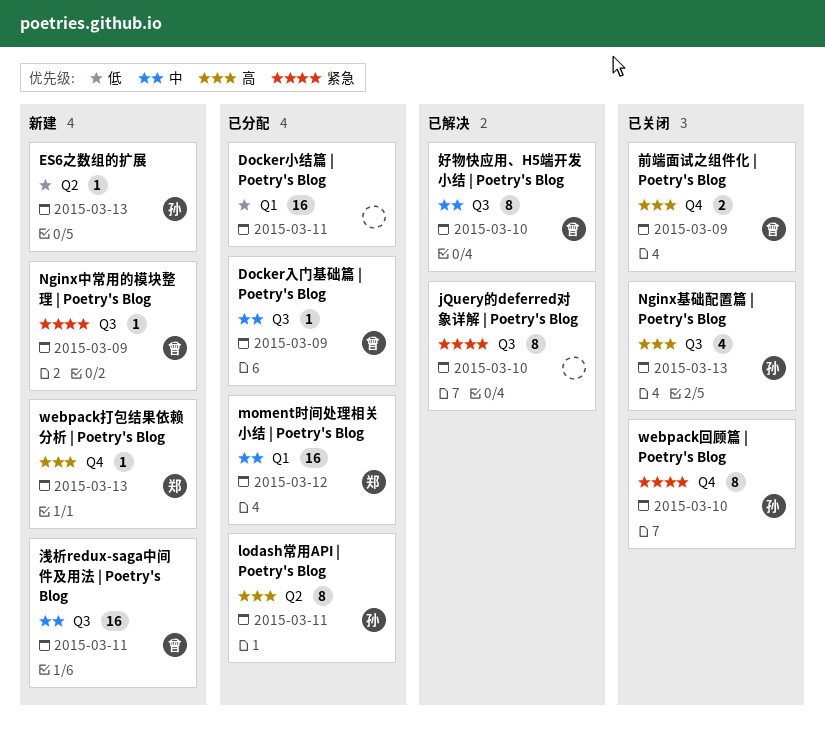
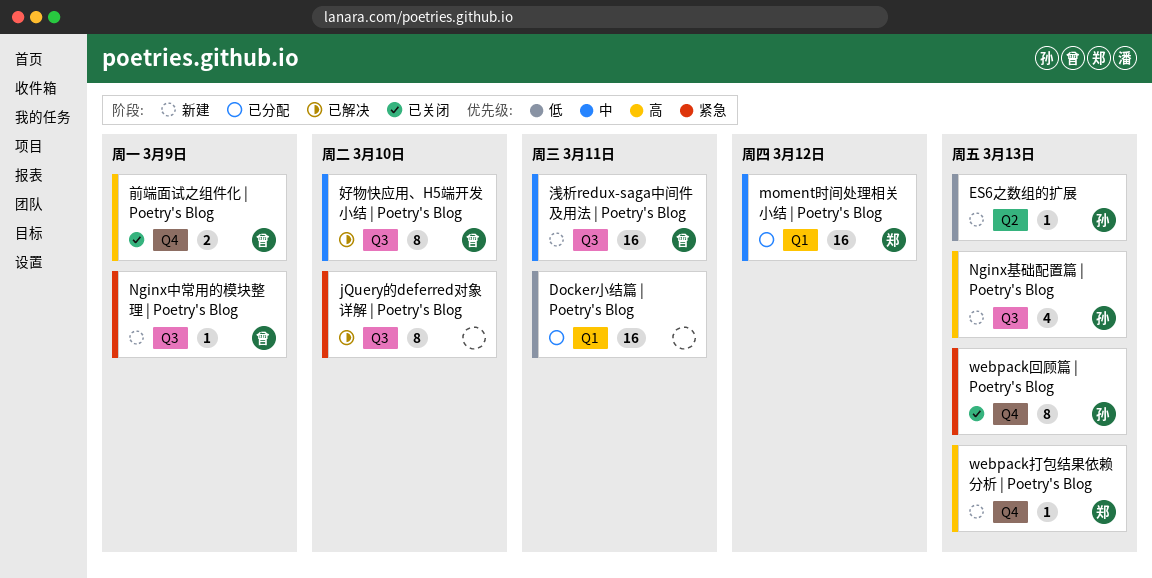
Docker入门基础篇 | Poetry's Blog: present -> none
lodash常用API | Poetry's Blog: present -> none
Nginx基础配置篇 | Poetry's Blog, status: 已关闭 -> 新建
webpack回顾篇 | Poetry's Blog, due: Mar 10 -> Mar 13

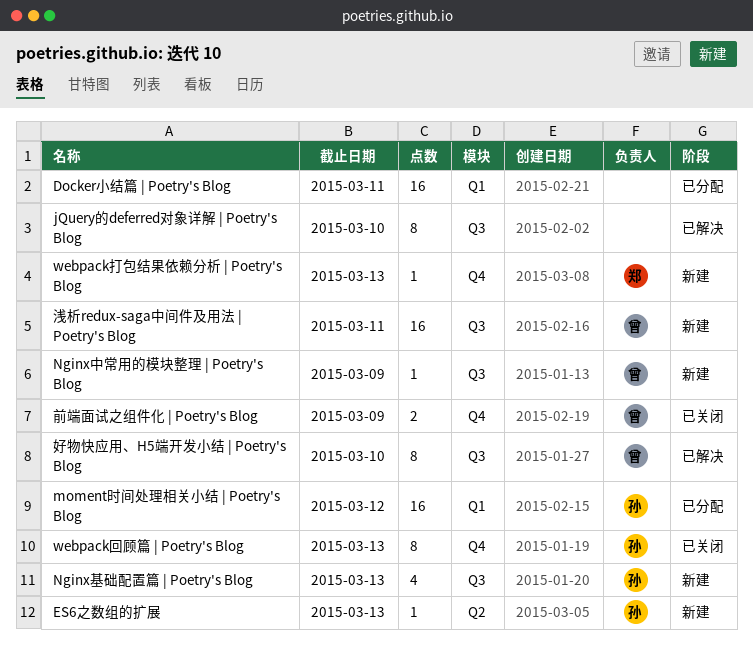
moment时间处理相关小结 | Poetry's Blog, owner: 郑 -> 孙

